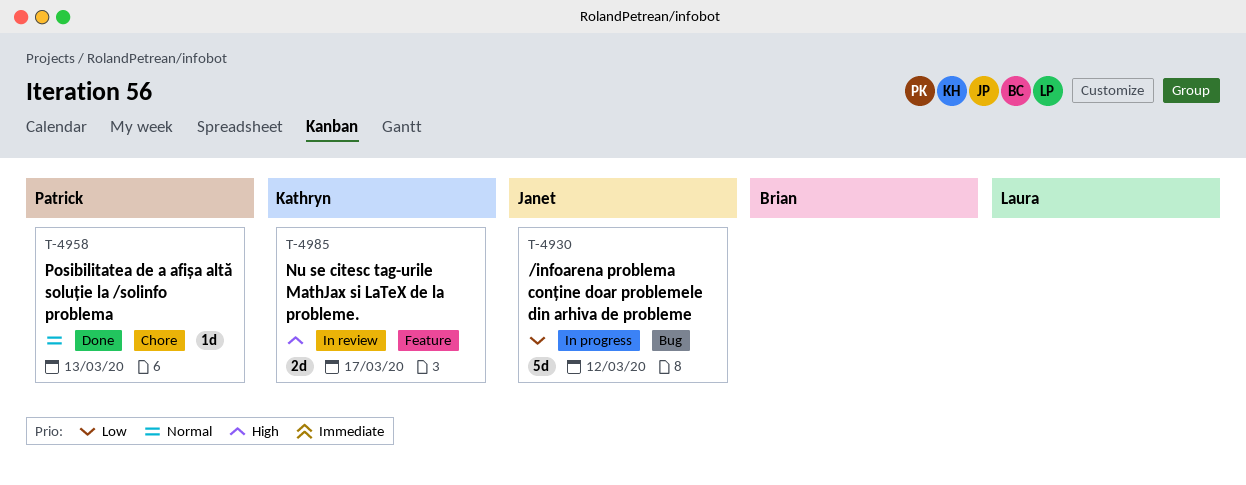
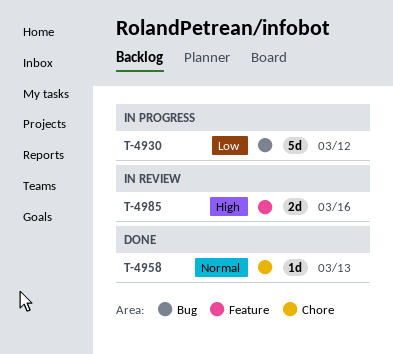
T-4985, due: Mar 17 -> Mar 16

